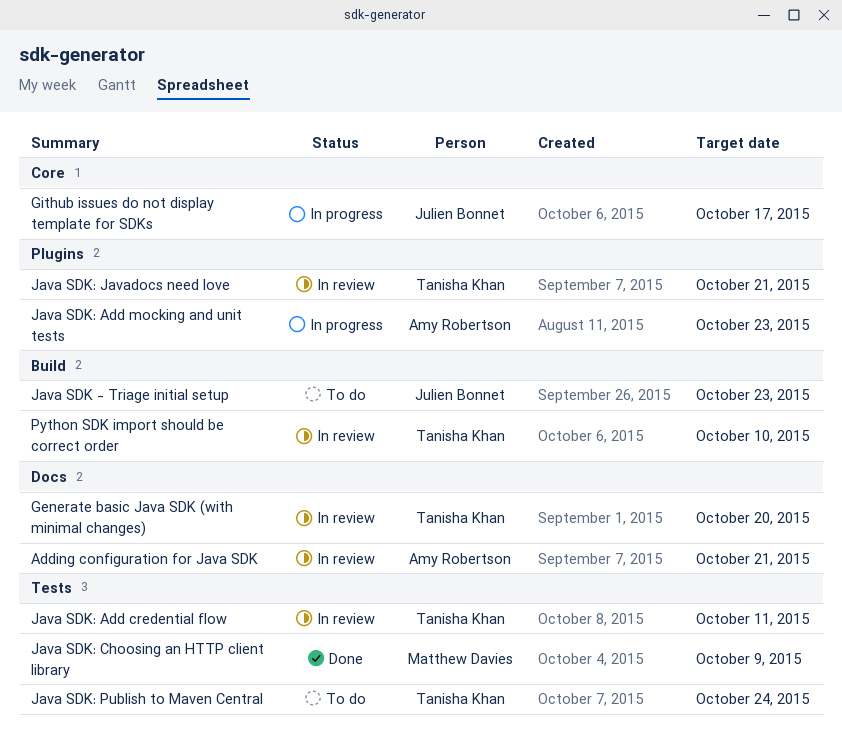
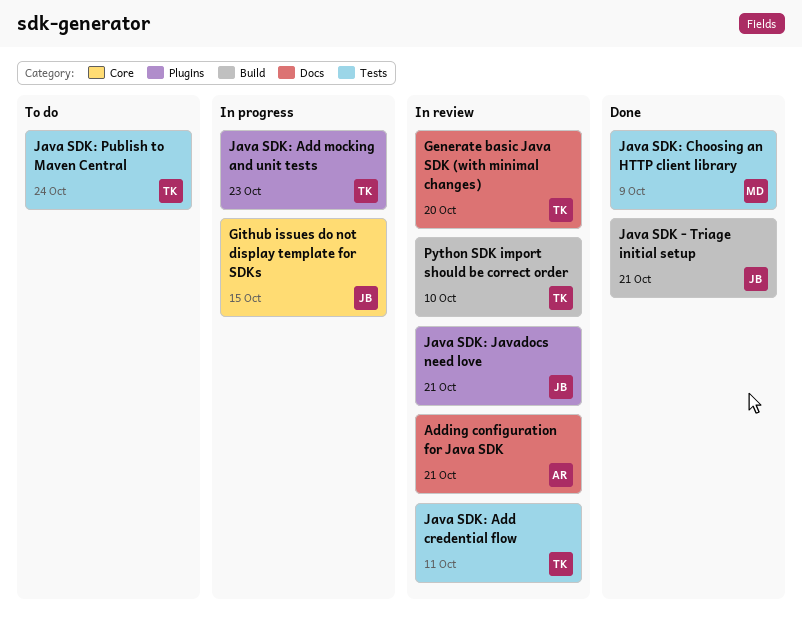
Github issues do not display template for SDKs, due: Oct 17 -> Oct 15
Java SDK - Triage initial setup, status: To do -> Done
Java SDK - Triage initial setup, due: Oct 23 -> Oct 21
Java SDK: Add mocking and unit tests, owner: Amy Robertson -> Tanisha Khan
Java SDK: Javadocs need love, owner: Tanisha Khan -> Julien Bonnet

